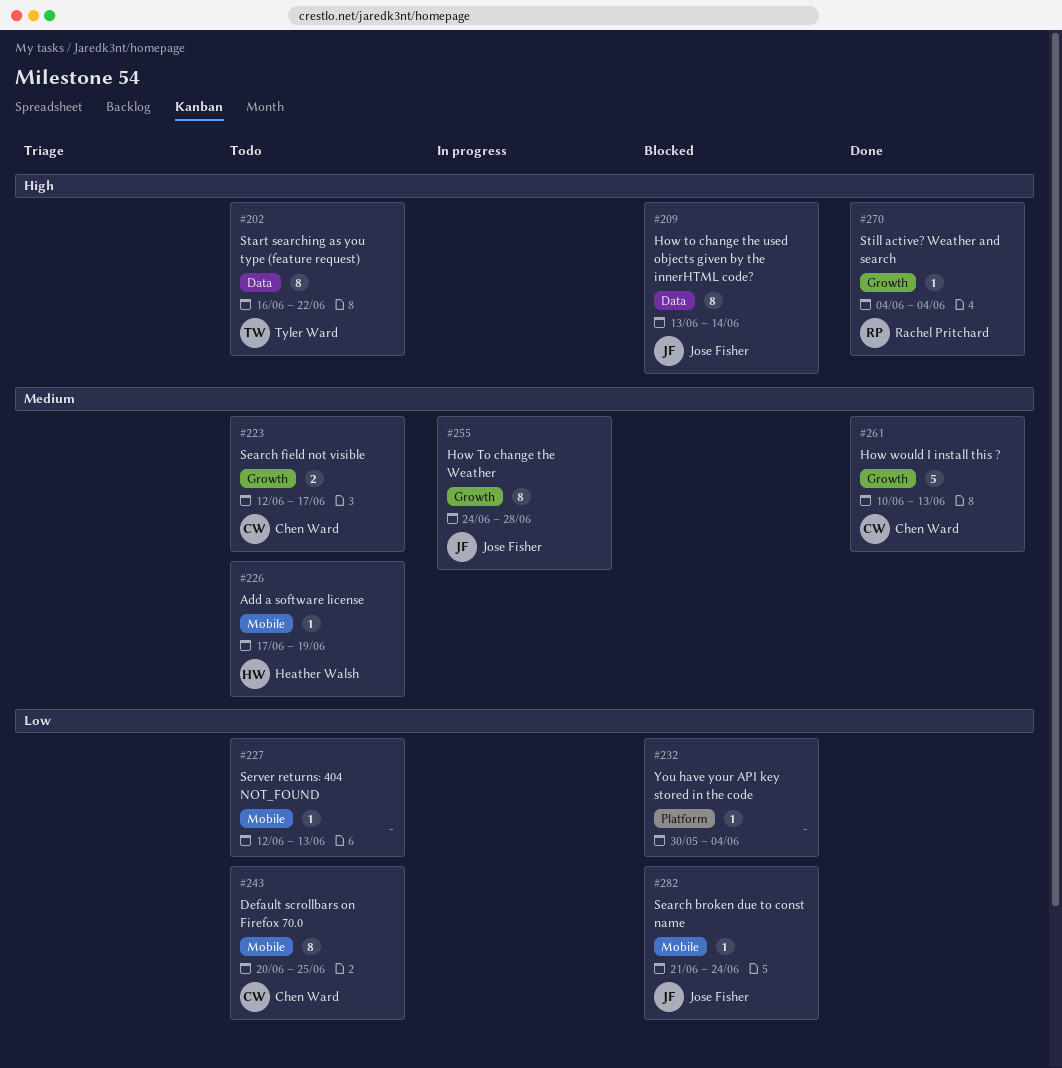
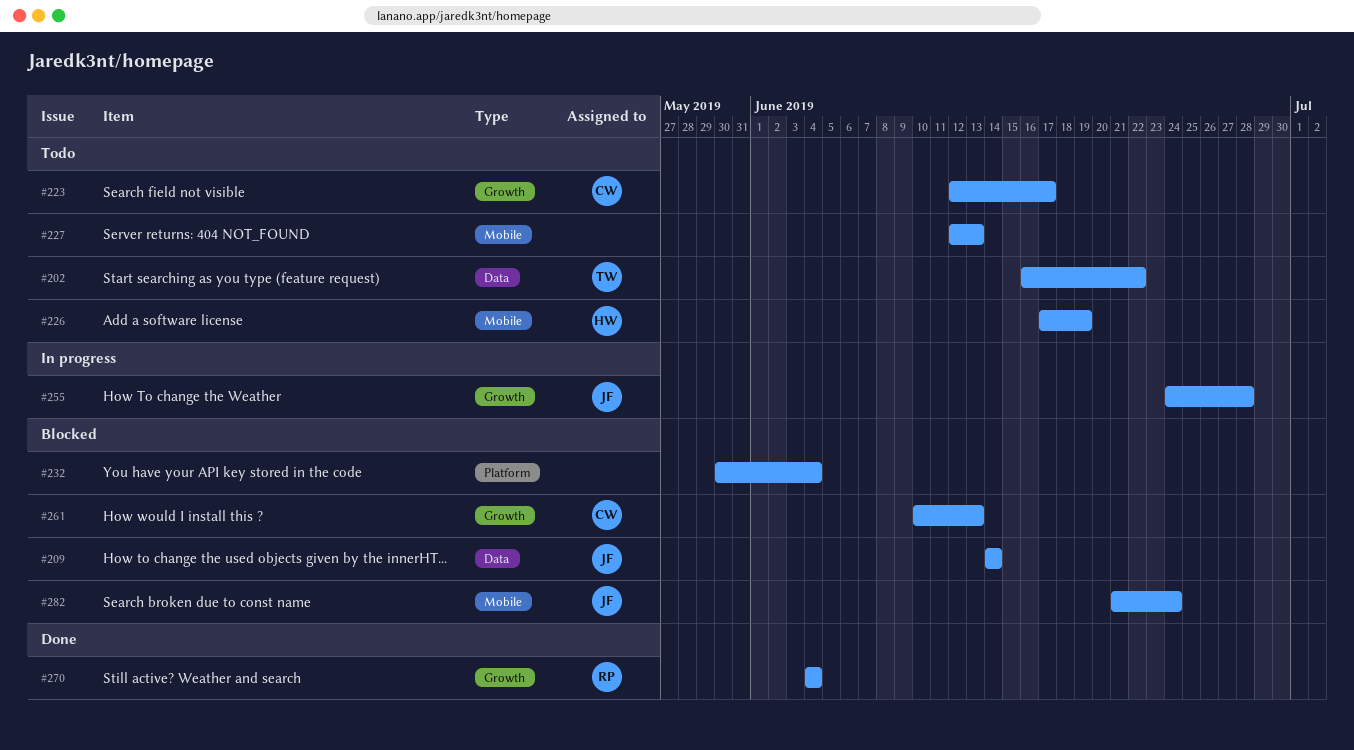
#209, start: Jun 13 -> Jun 14
#243: present -> none
#261, status: Done -> Blocked

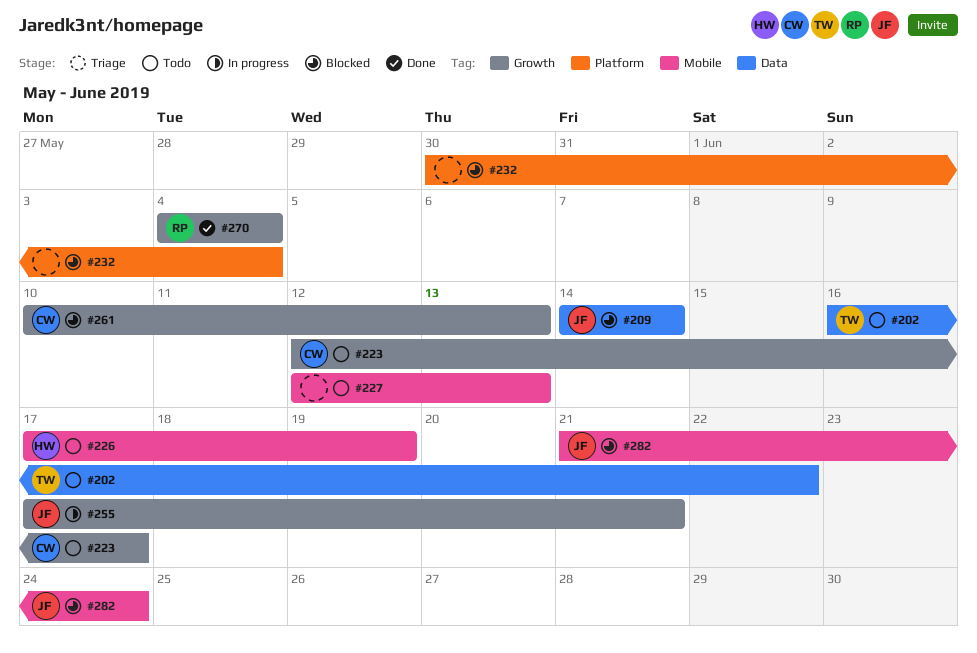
#255, start: Jun 24 -> Jun 17
#255, due: Jun 28 -> Jun 21

